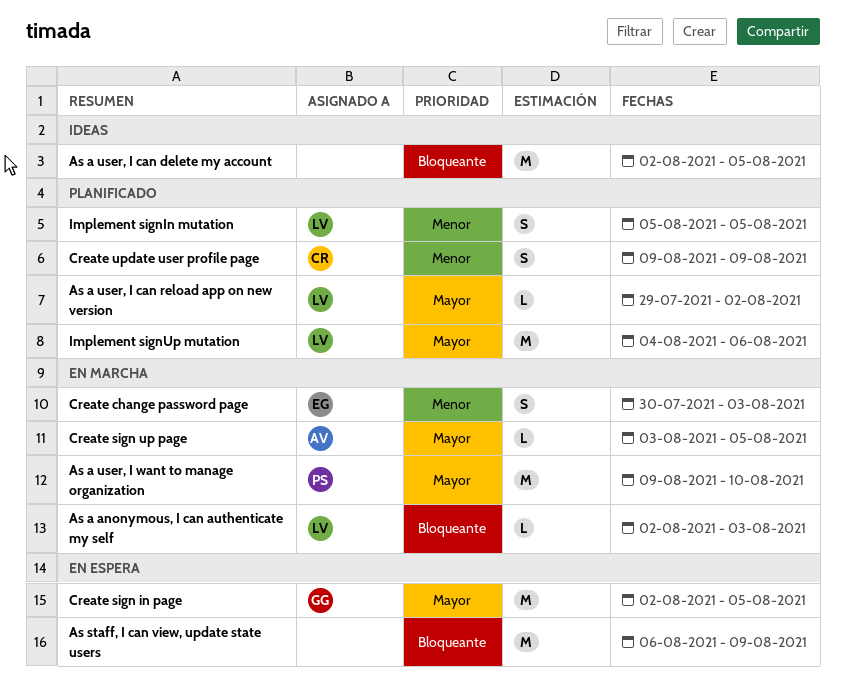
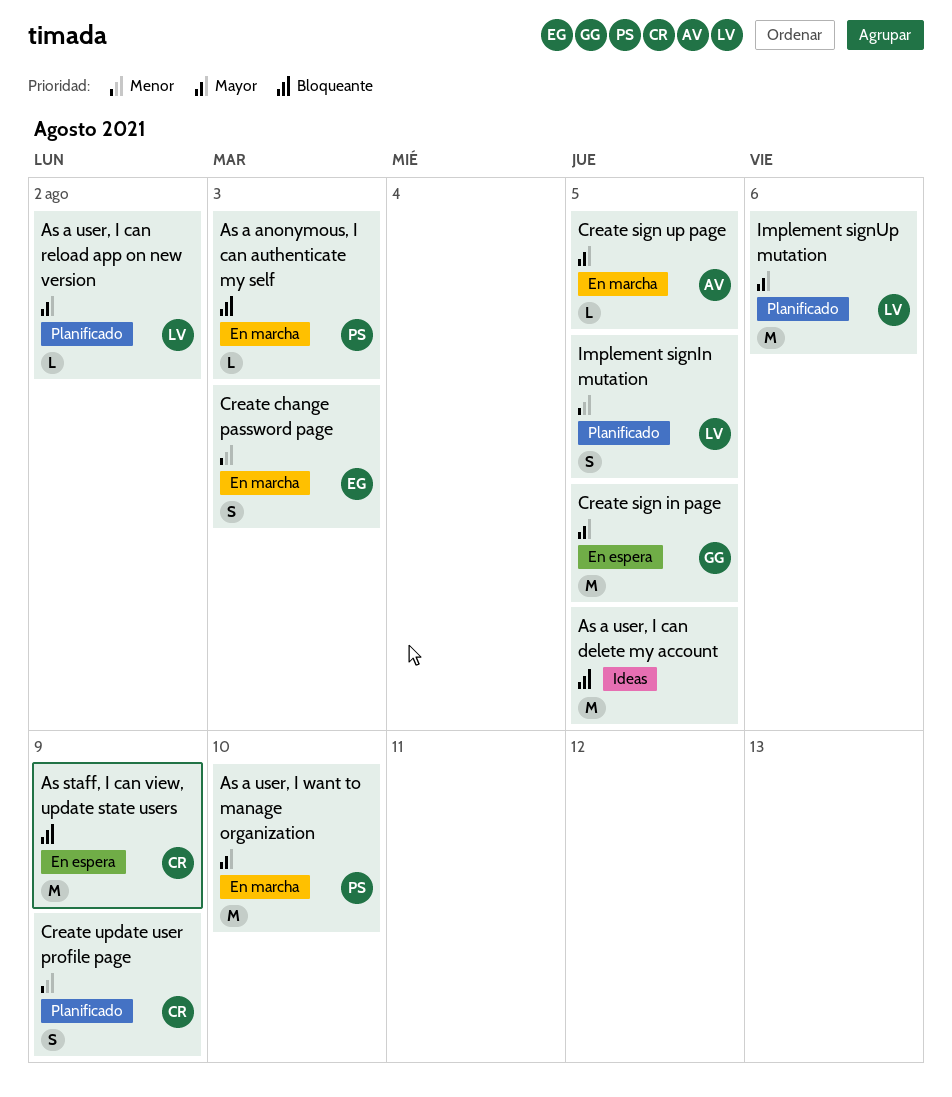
As a anonymous, I can authenticate my self, owner: LV -> PS
As staff, I can view, update state users, owner: none -> CR

